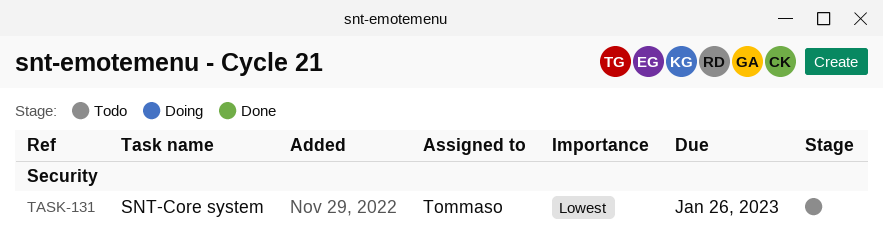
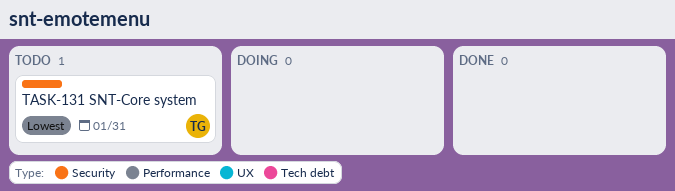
TASK-131, due: Jan 26 -> Jan 31

